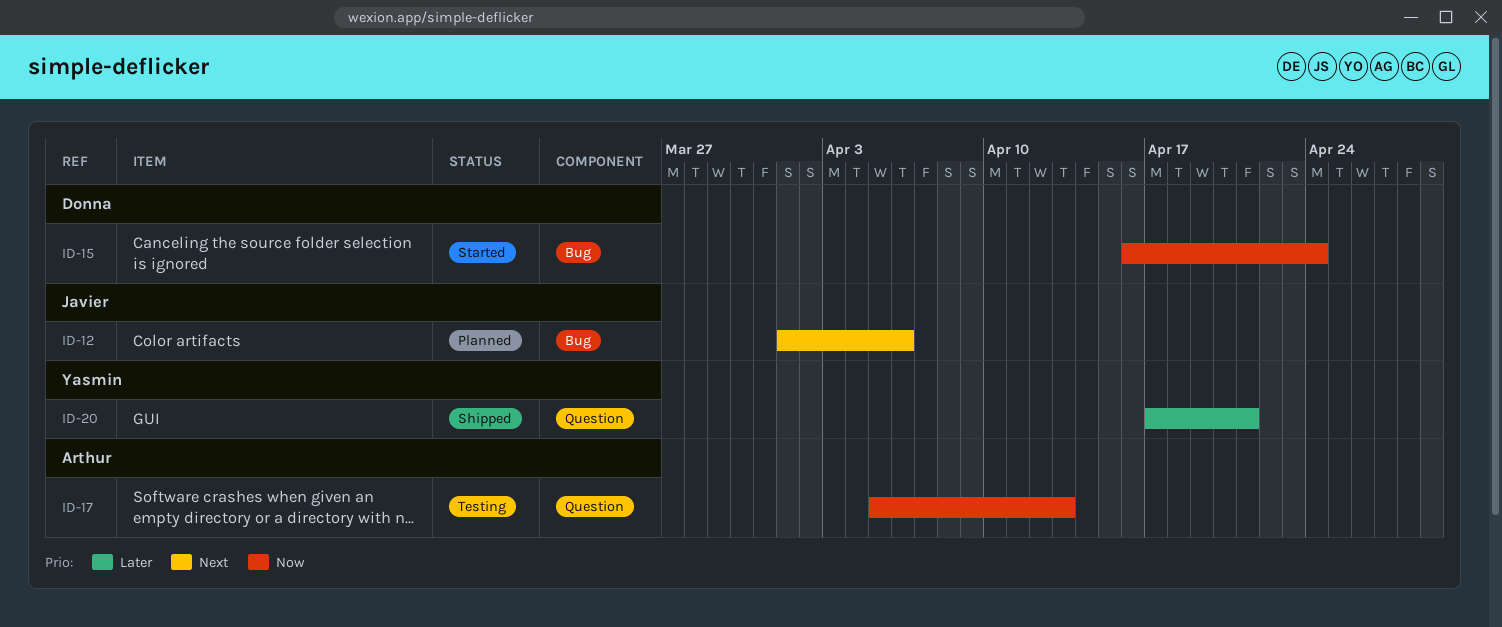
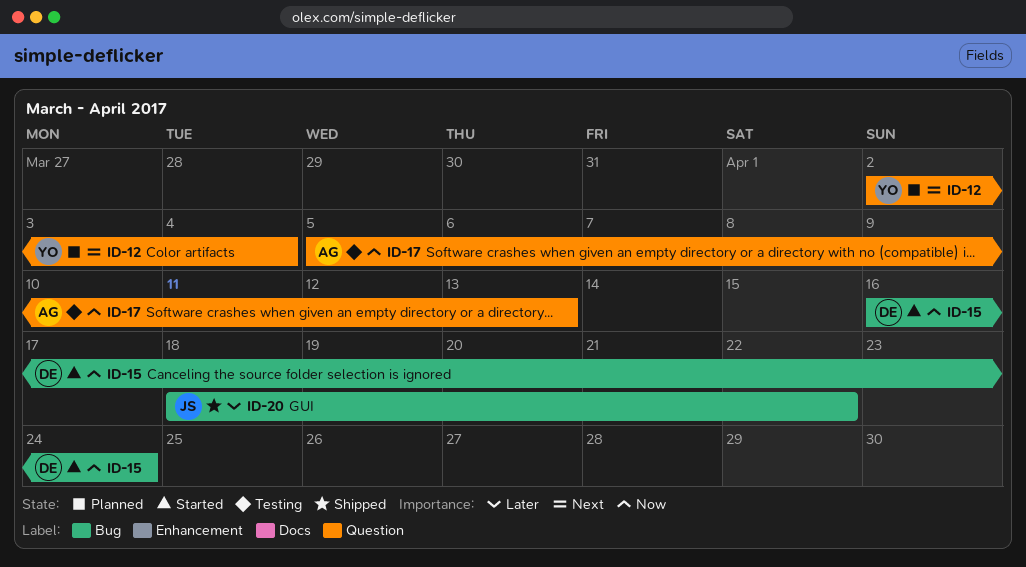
ID-12, owner: Javier -> Yasmin
ID-12, label: Bug -> Question
ID-12, start: Apr 1 -> Apr 2
ID-12, due: Apr 6 -> Apr 4
ID-20, owner: Yasmin -> Javier
ID-20, label: Question -> Bug
ID-20, start: Apr 17 -> Apr 18
ID-20, due: Apr 21 -> Apr 22

